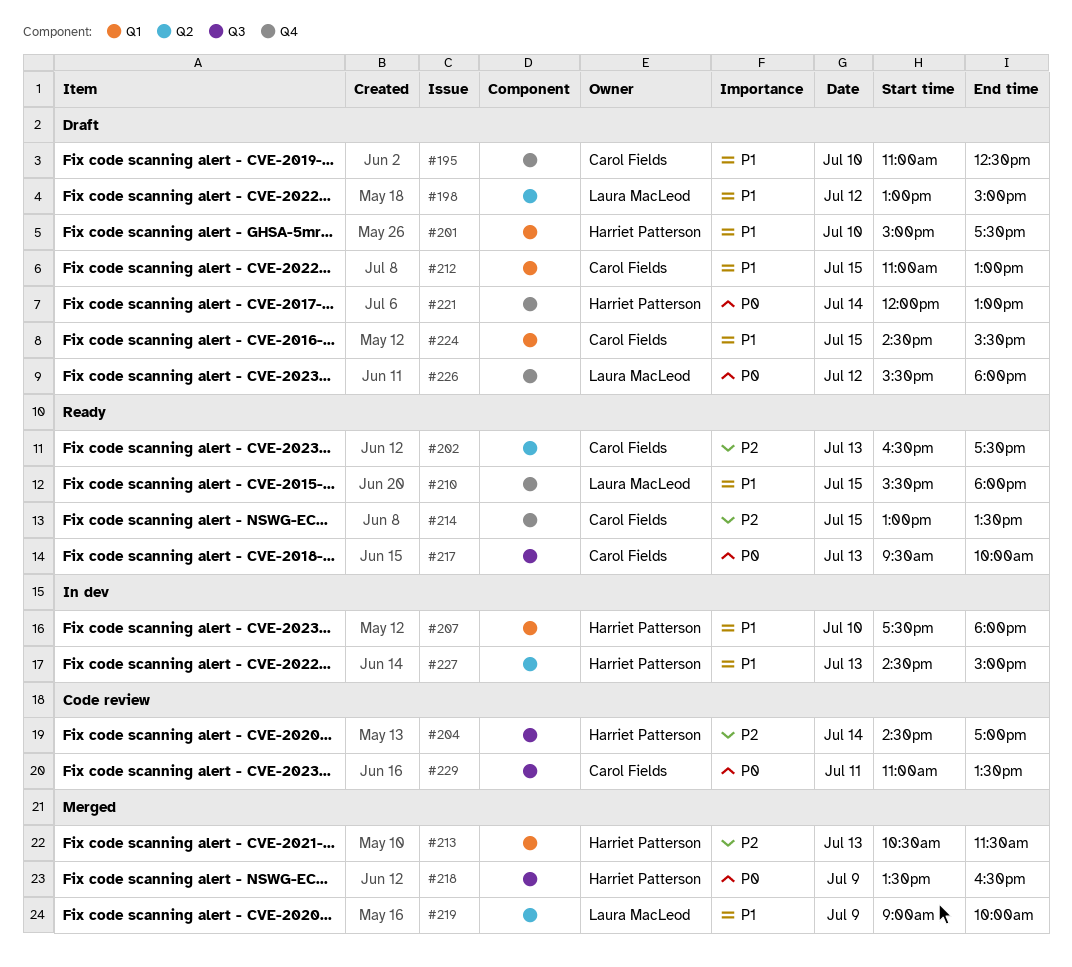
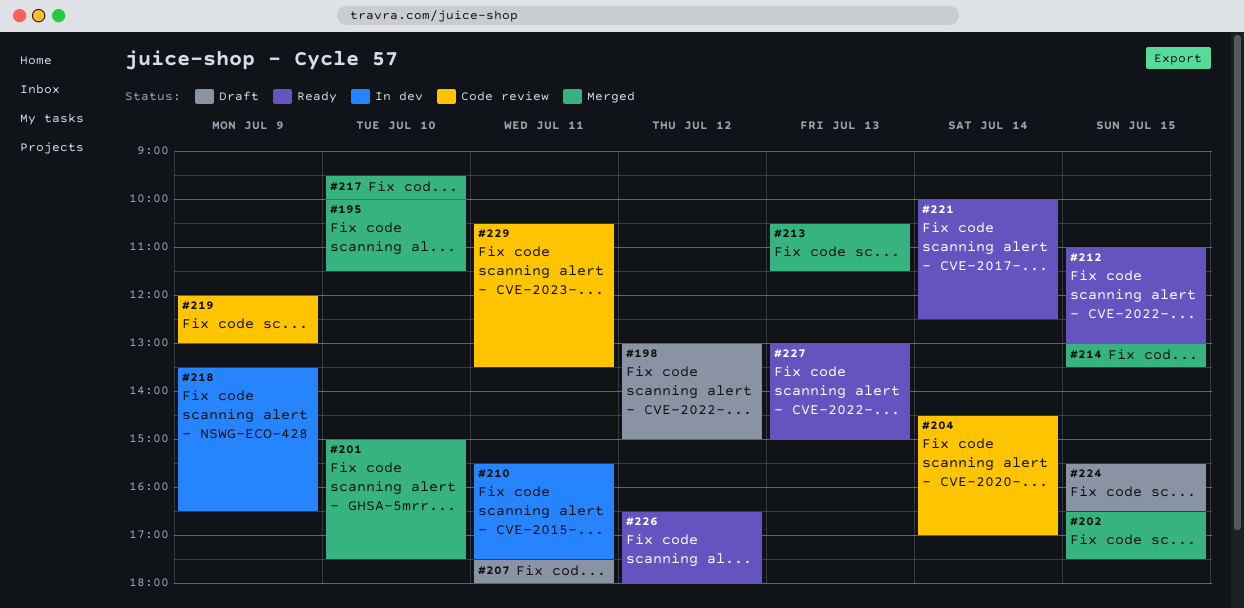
#195, status: Draft -> Merged
#195, begins: 11:00 -> 10:00
#195, ends: 12:30 -> 11:30
#201, status: Draft -> Merged
#202, status: Ready -> Merged
#202, day: Jul 13 -> Jul 15
#207, status: In dev -> Draft
#207, day: Jul 10 -> Jul 11
#210, status: Ready -> In dev
#210, day: Jul 15 -> Jul 11
#210, ends: 18:00 -> 17:30
#212, status: Draft -> Ready
#214, status: Ready -> Merged
#217, status: Ready -> Merged
#217, day: Jul 13 -> Jul 10
#218, status: Merged -> In dev
#219, status: Merged -> Code review
#219, begins: 09:00 -> 12:00
#219, ends: 10:00 -> 13:00
#221, status: Draft -> Ready
#221, begins: 12:00 -> 10:00
#221, ends: 13:00 -> 12:30
#224, begins: 14:30 -> 15:30
#224, ends: 15:30 -> 16:30
#226, status: Draft -> Ready
#226, begins: 15:30 -> 16:30
#227, status: In dev -> Ready
#227, begins: 14:30 -> 13:00
#229, begins: 11:00 -> 10:30

